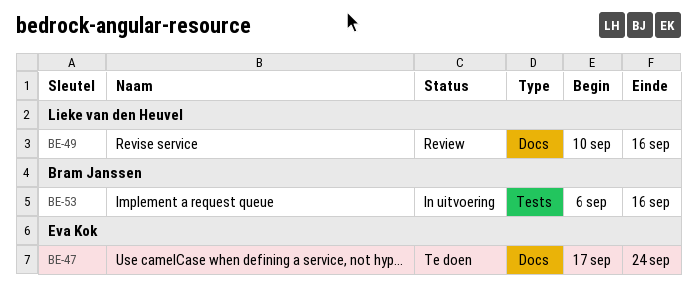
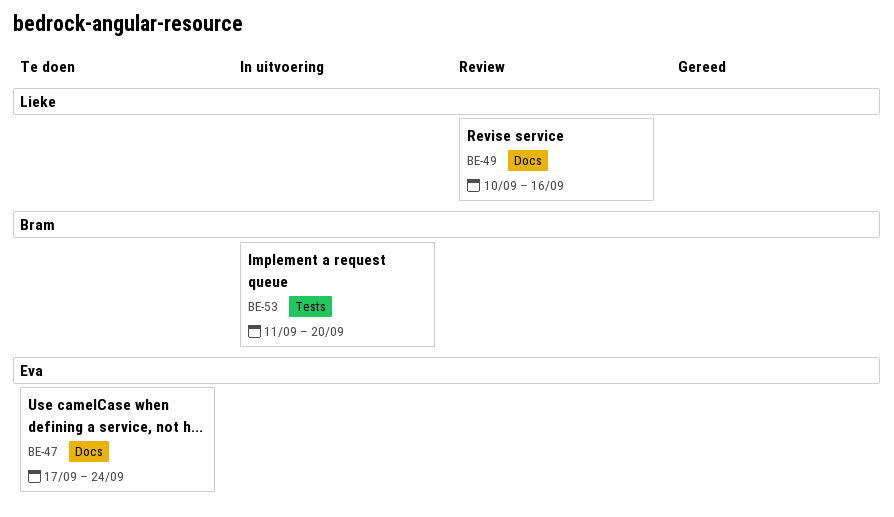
BE-53, start: Sep 6 -> Sep 11
BE-53, due: Sep 16 -> Sep 20

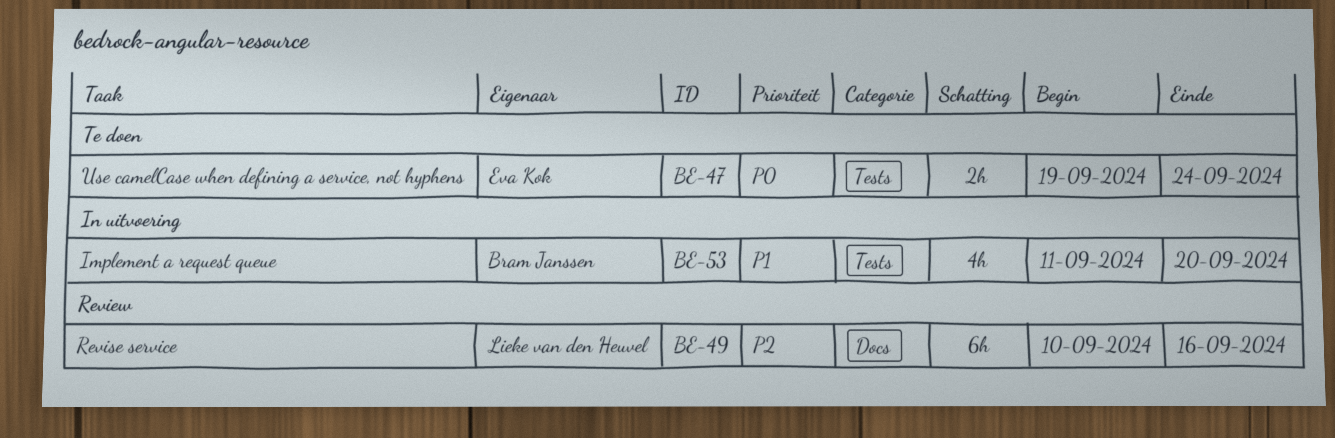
BE-47, label: Docs -> Tests
BE-47, start: Sep 17 -> Sep 19

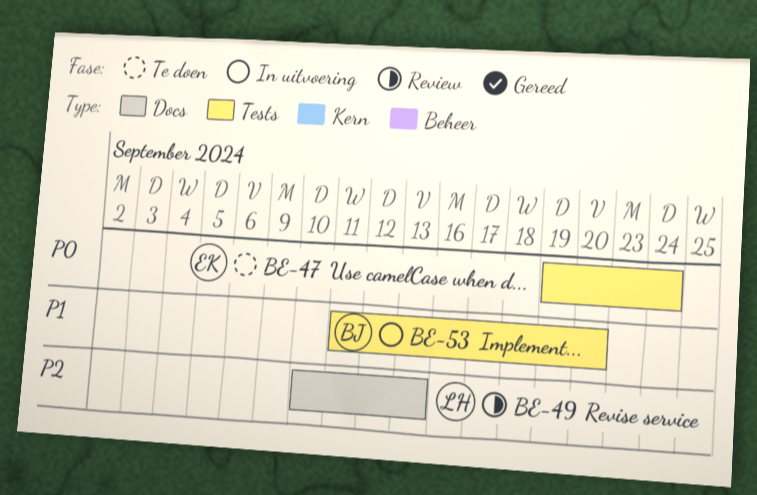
BE-49, due: Sep 16 -> Sep 13

